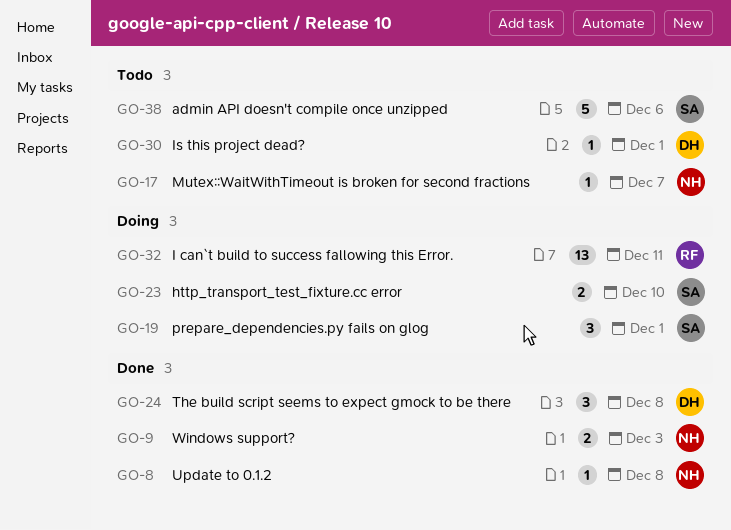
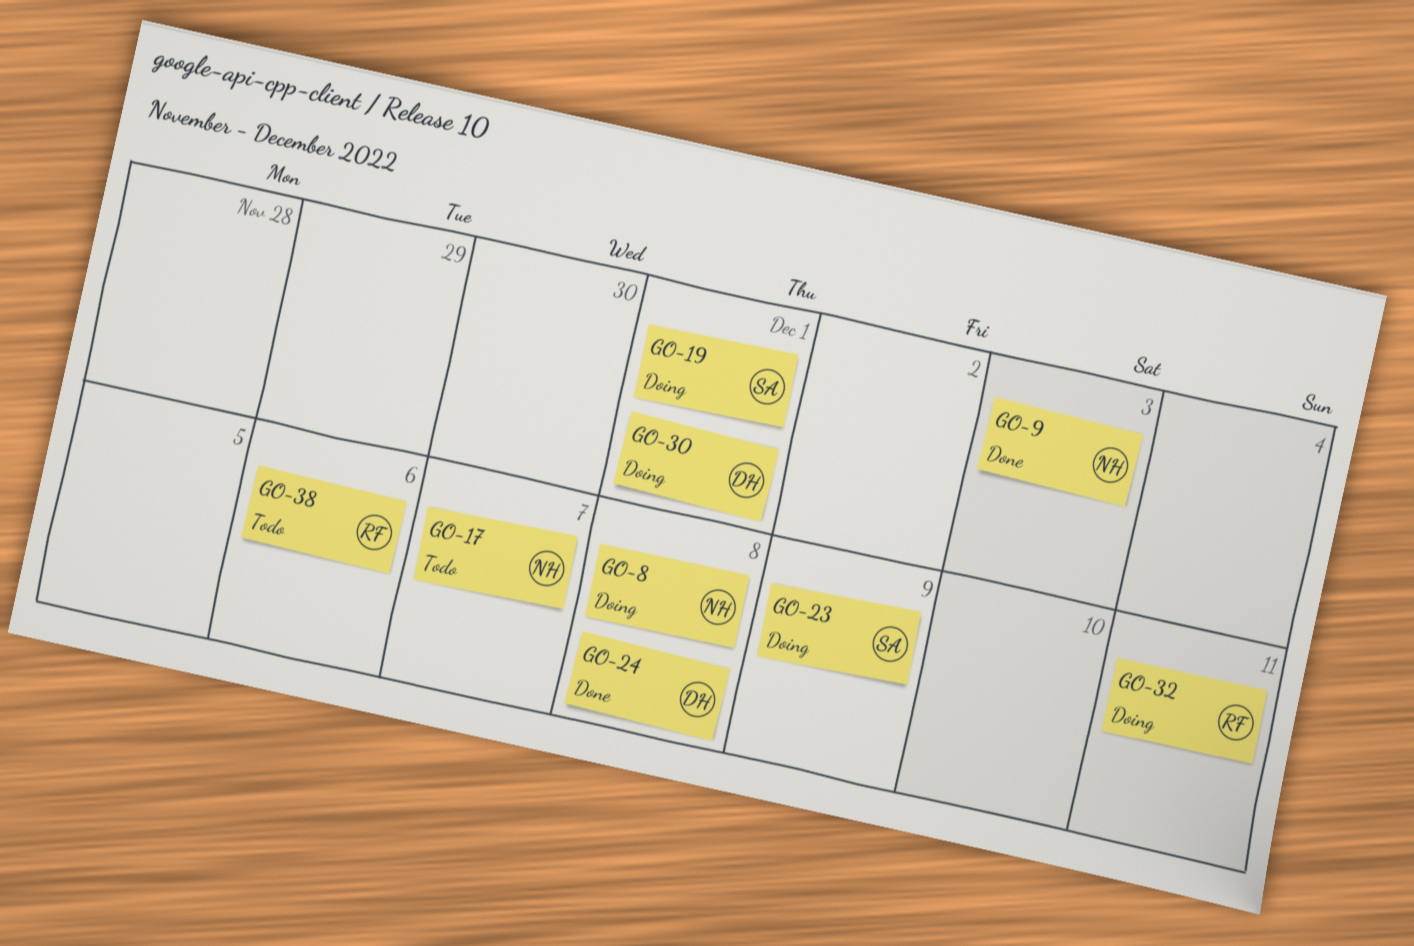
GO-8, status: Done -> Doing
GO-23, due: Dec 10 -> Dec 9
GO-30, status: Todo -> Doing
GO-38, owner: SA -> RF

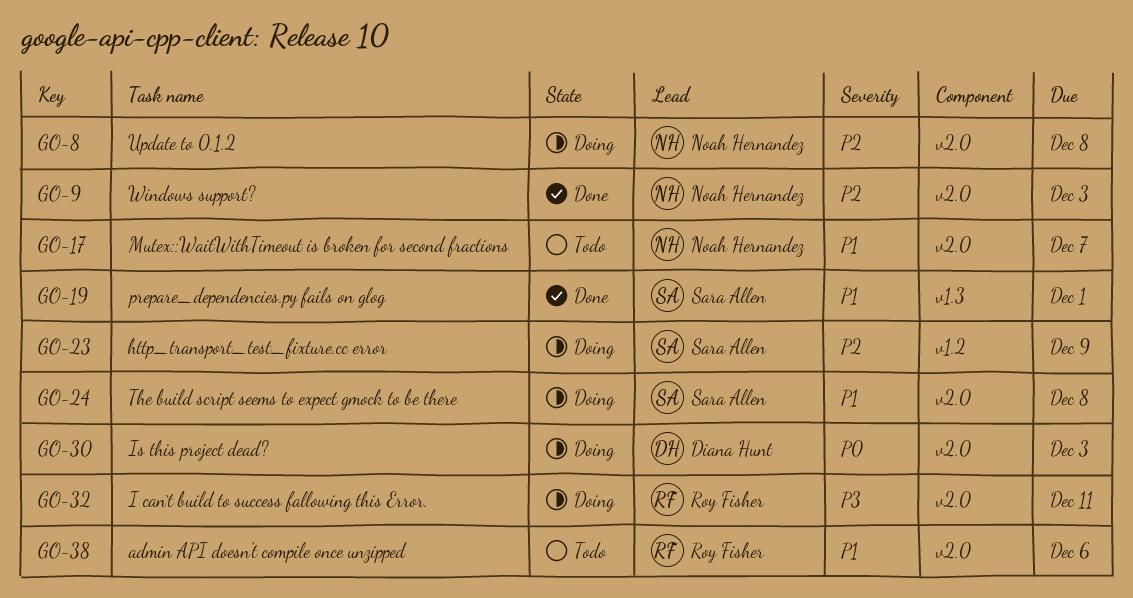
GO-19, status: Doing -> Done
GO-24, status: Done -> Doing
GO-24, owner: Diana Hunt -> Sara Allen
GO-30, due: Dec 1 -> Dec 3

